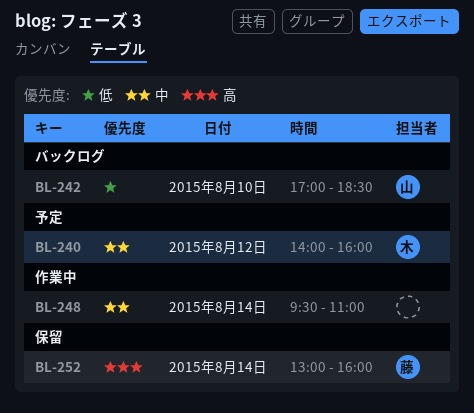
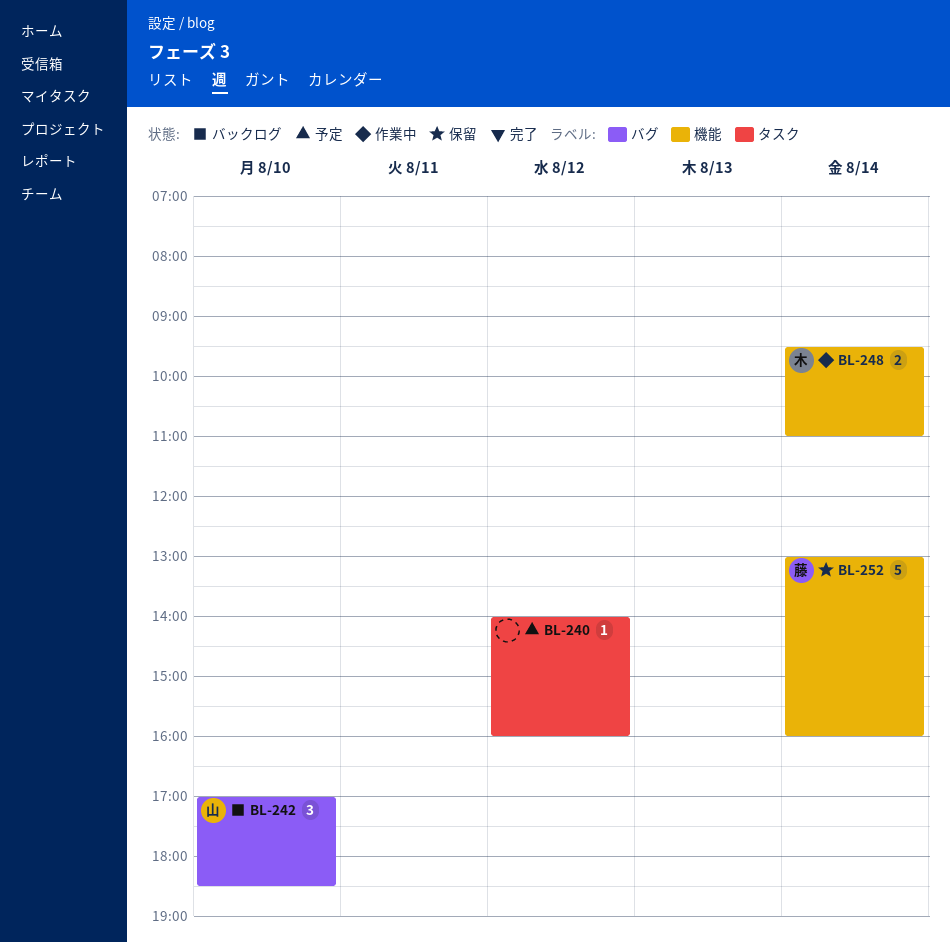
BL-240, owner: 木 -> none
BL-248, owner: none -> 木

